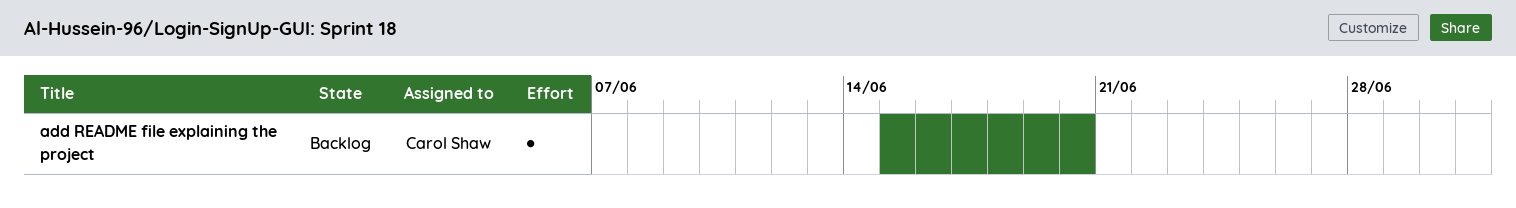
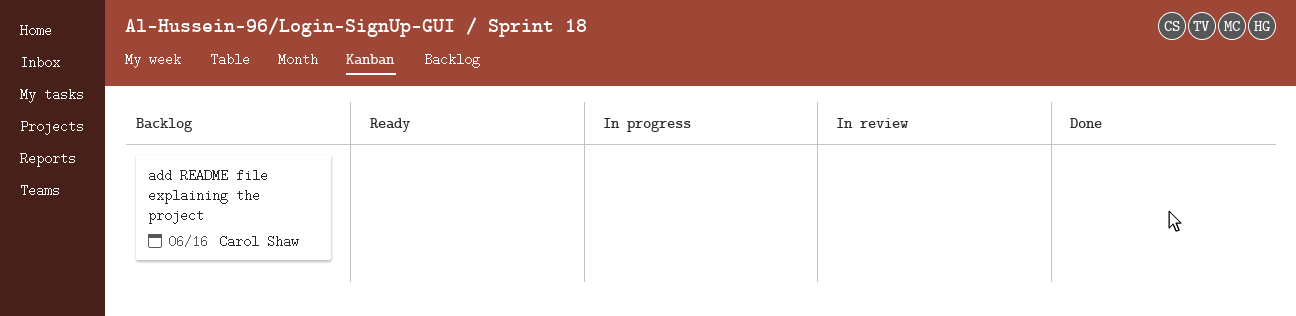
add README file explaining the project, due: Jun 20 -> Jun 16

